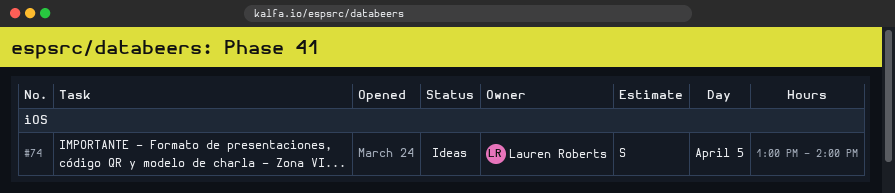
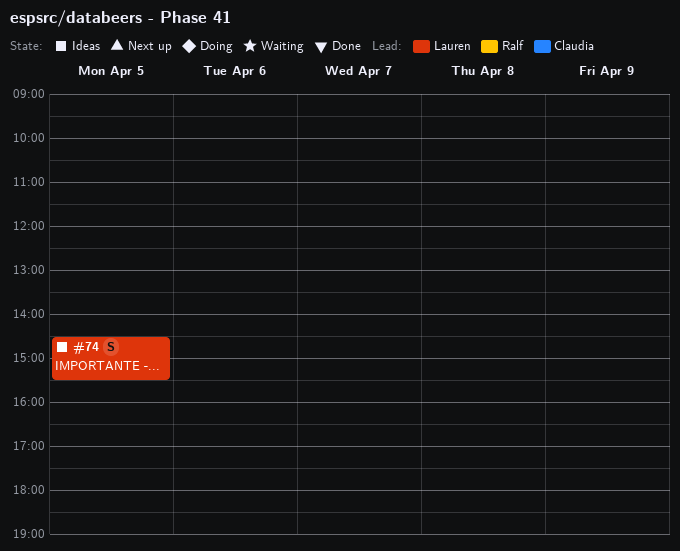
#74, begins: 13:00 -> 14:30
#74, ends: 14:00 -> 15:30

